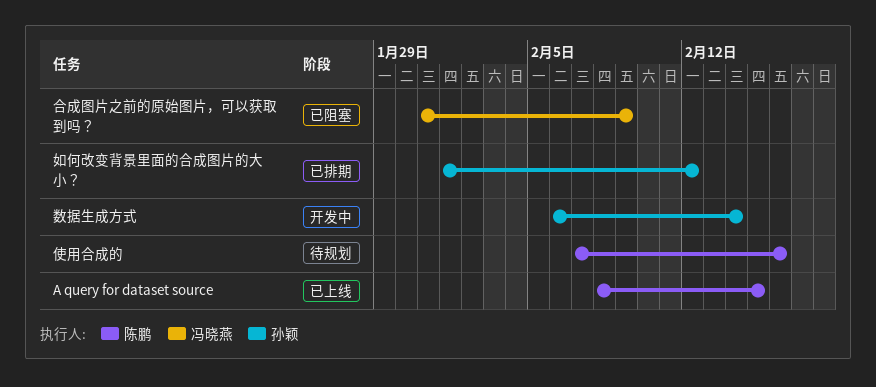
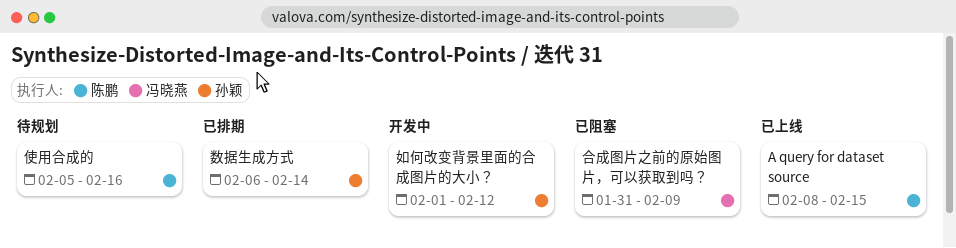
使用合成的, start: Feb 7 -> Feb 5
如何改变背景里面的合成图片的大小？, status: 已排期 -> 开发中
数据生成方式, status: 开发中 -> 已排期

